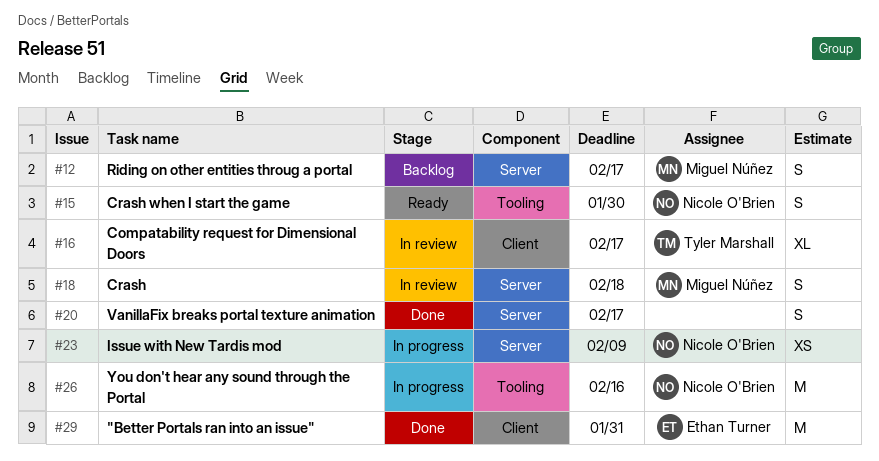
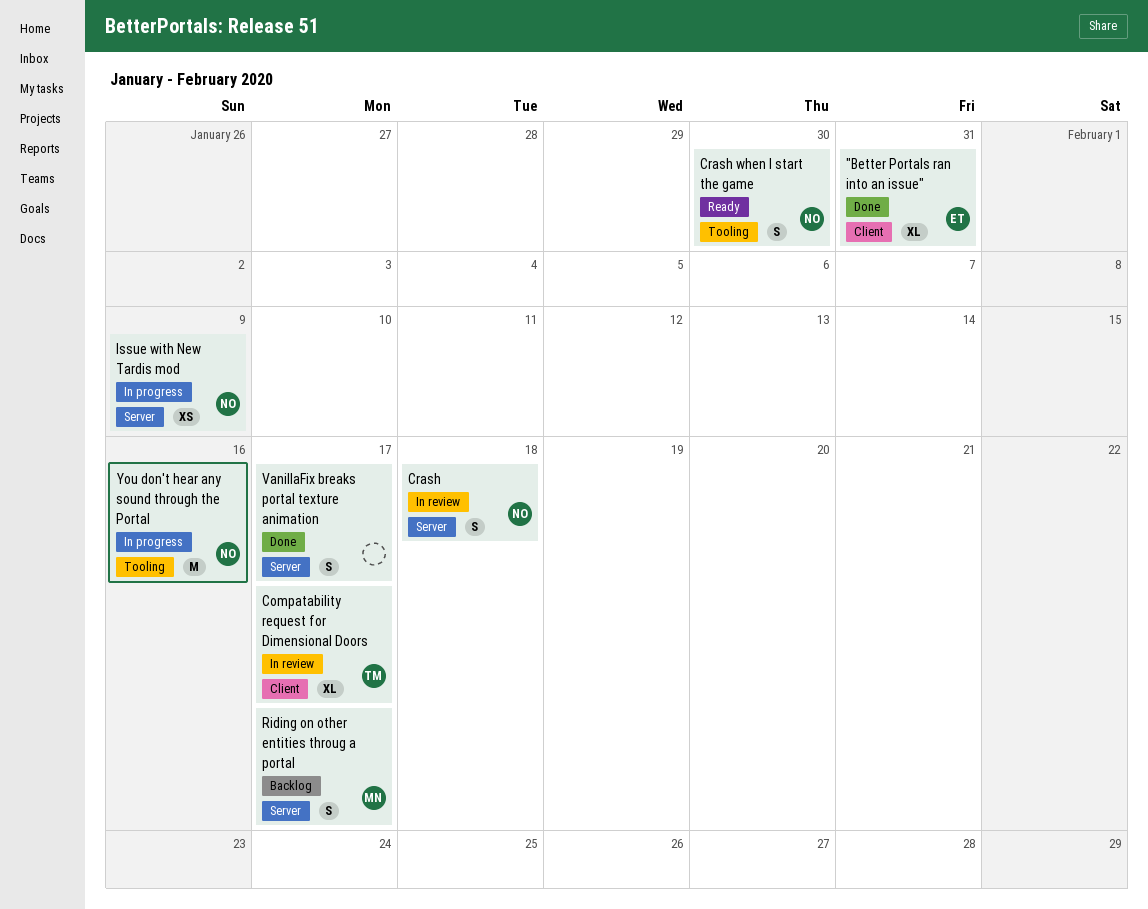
"Better Portals ran into an issue", estimate: M -> XL
Crash, owner: Miguel Núñez -> Nicole O'Brien

